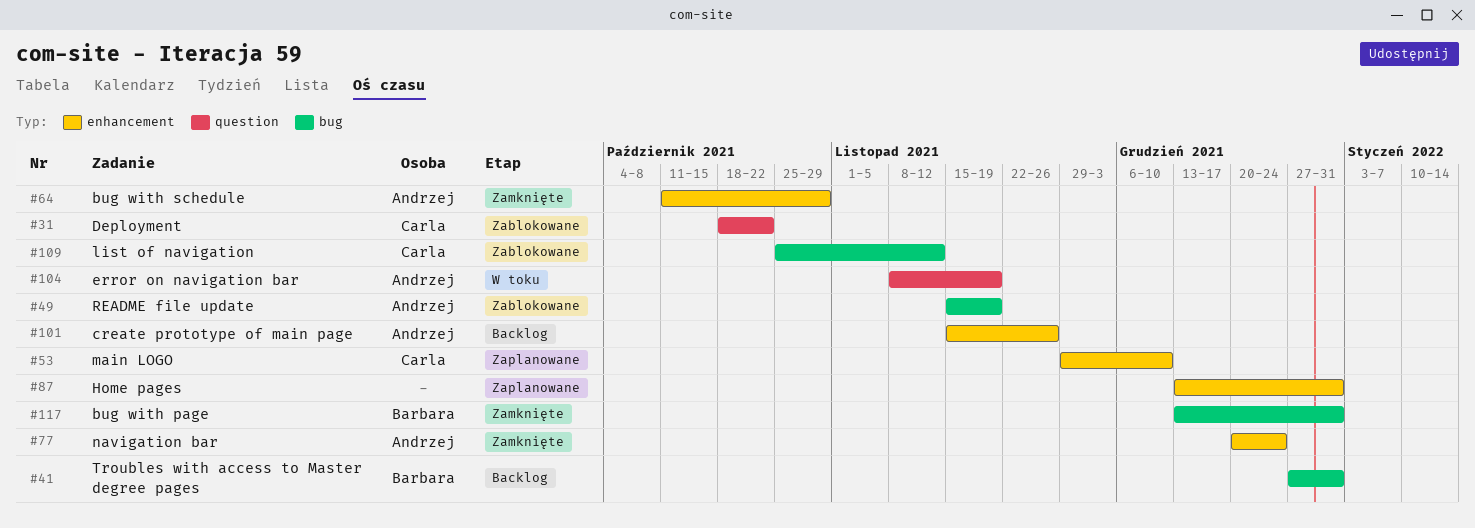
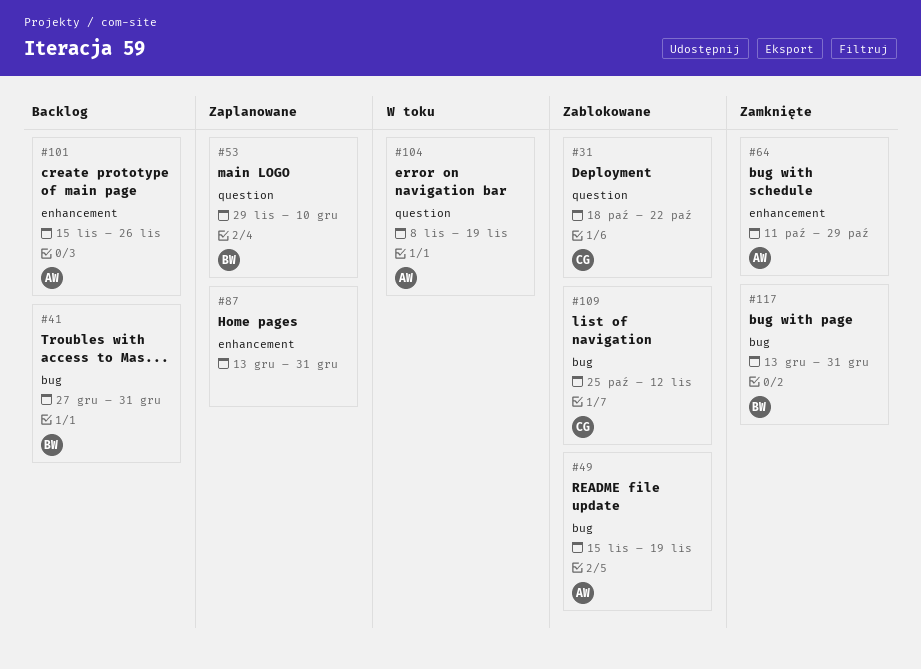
#53, owner: Carla -> Barbara
#53, label: enhancement -> question
#77: present -> none

